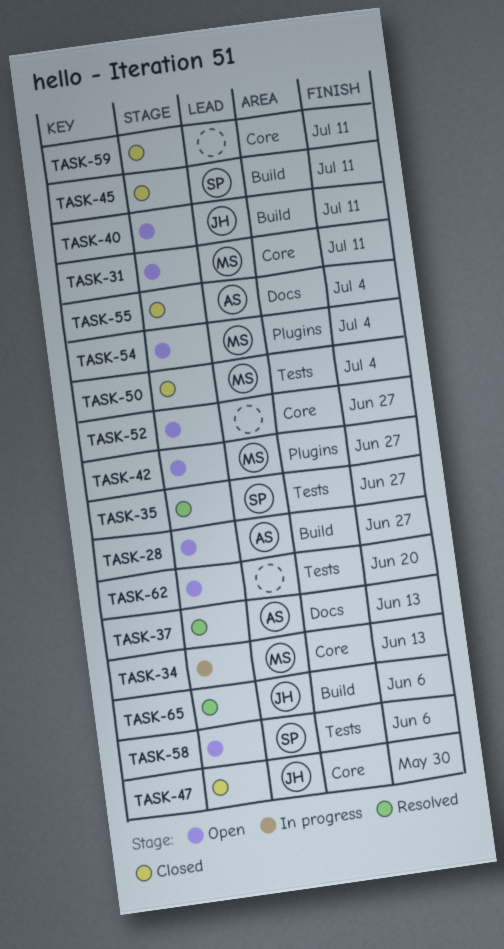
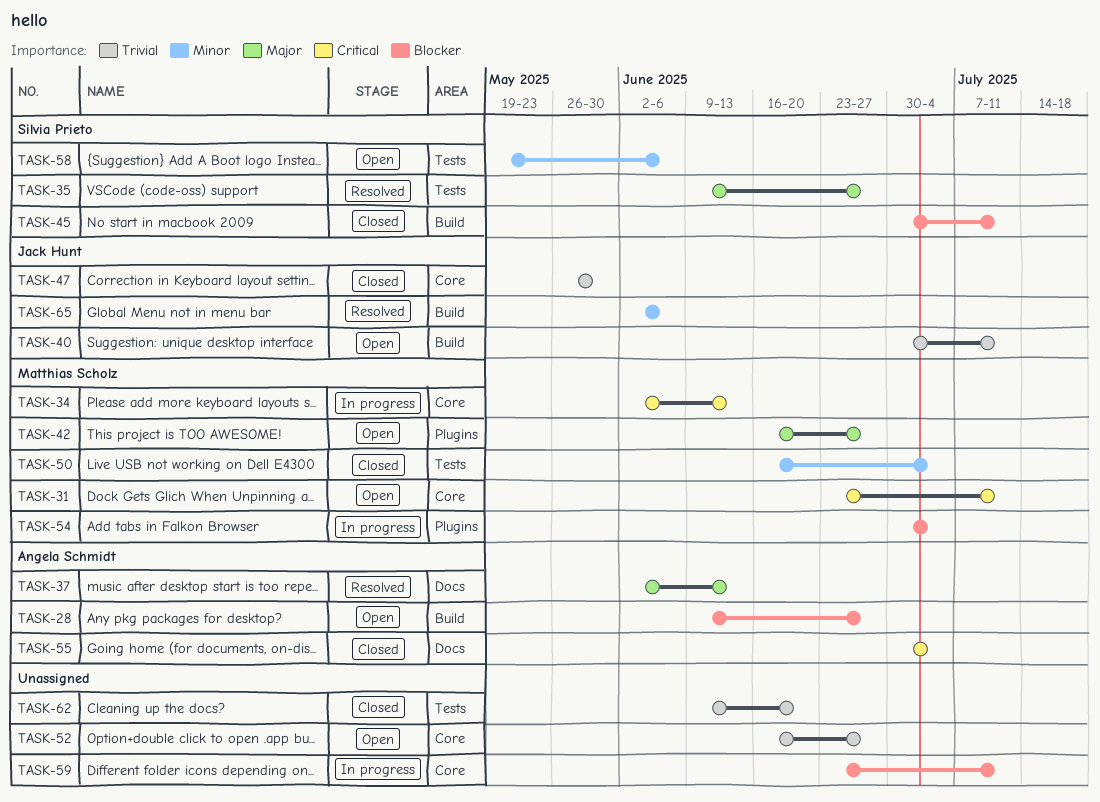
TASK-54, status: Open -> In progress
TASK-59, status: Closed -> In progress
TASK-62, status: Open -> Closed

